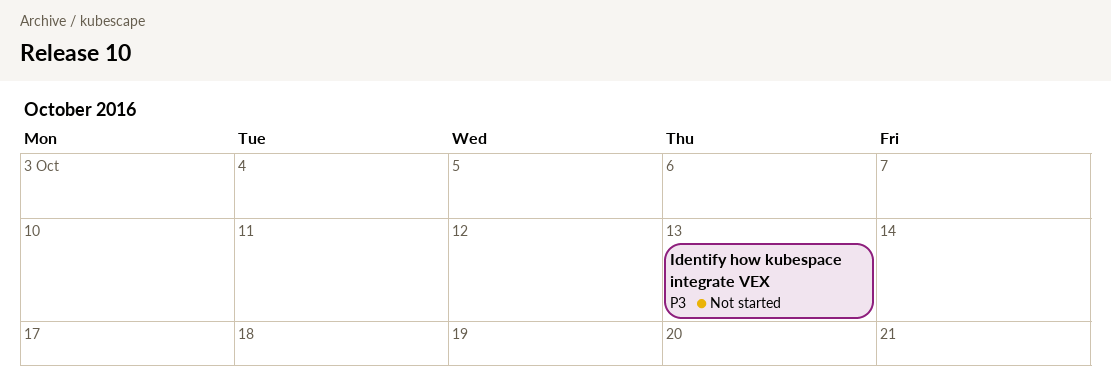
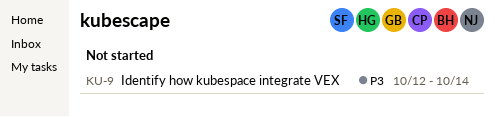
Identify how kubespace integrate VEX, due: Oct 13 -> Oct 14

